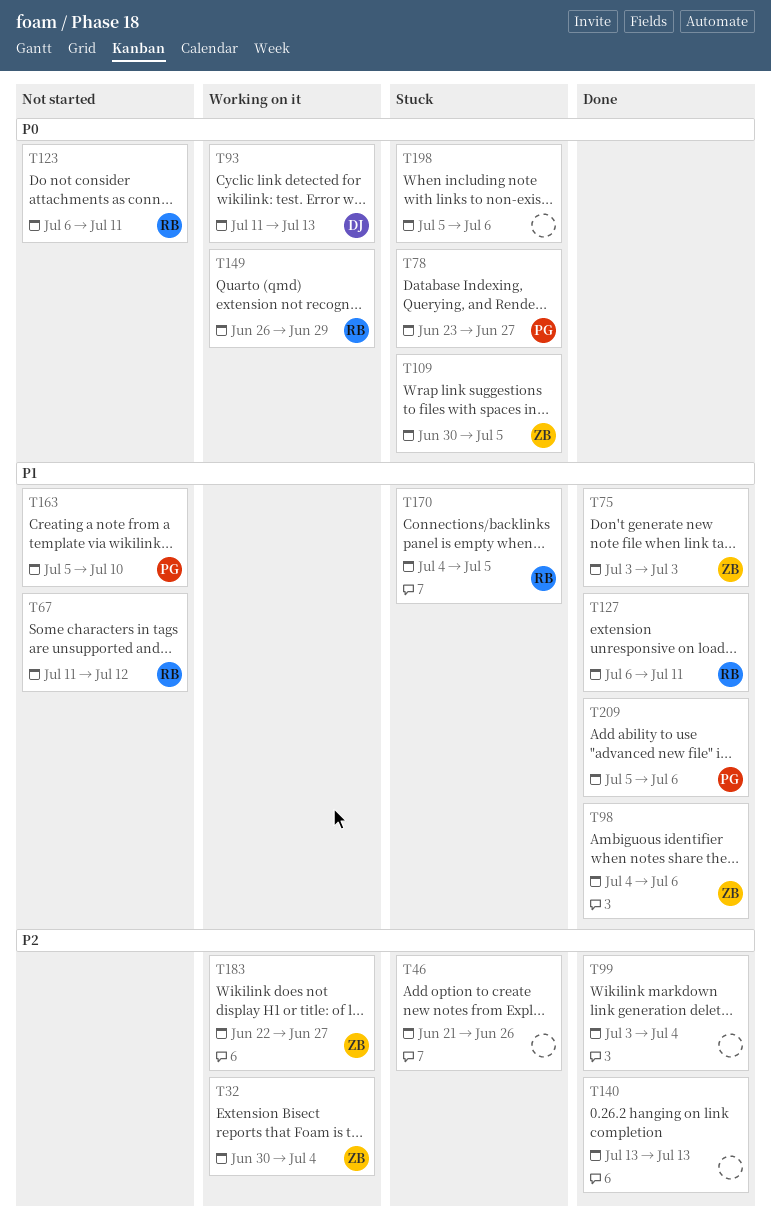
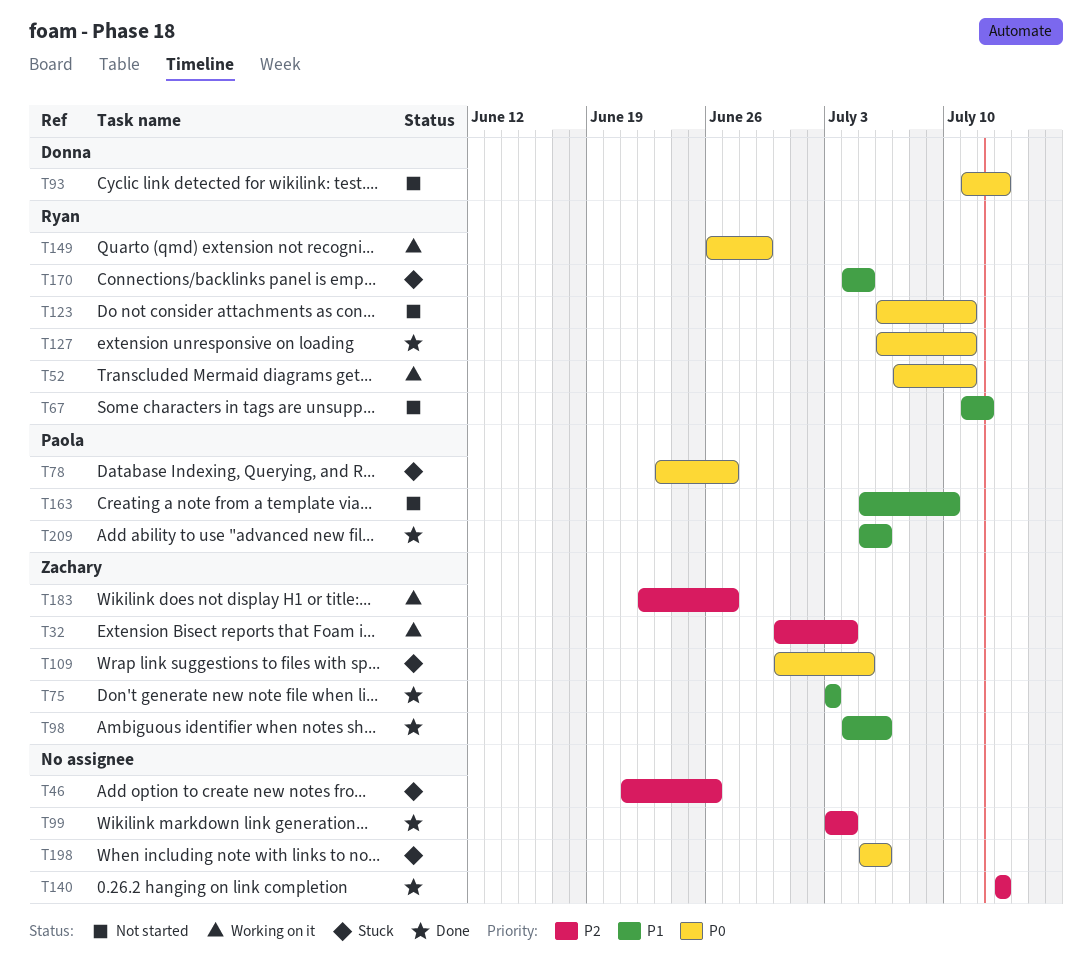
T52: none -> present
T93, status: Working on it -> Not started
T127, priority: P1 -> P0

